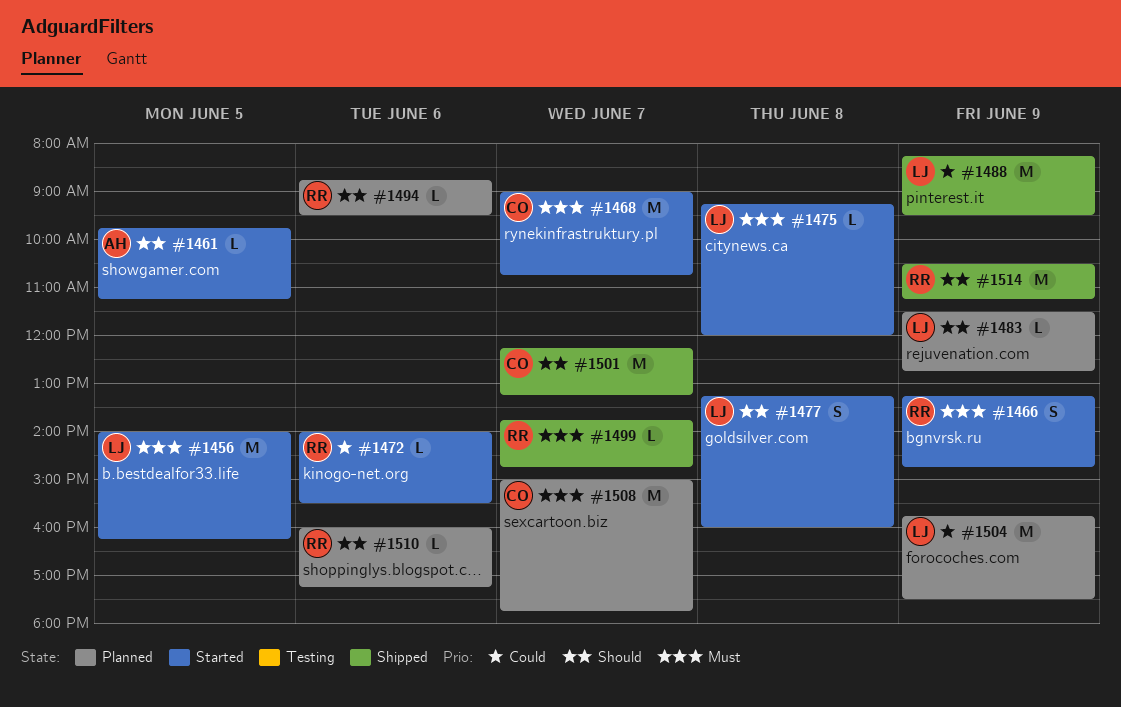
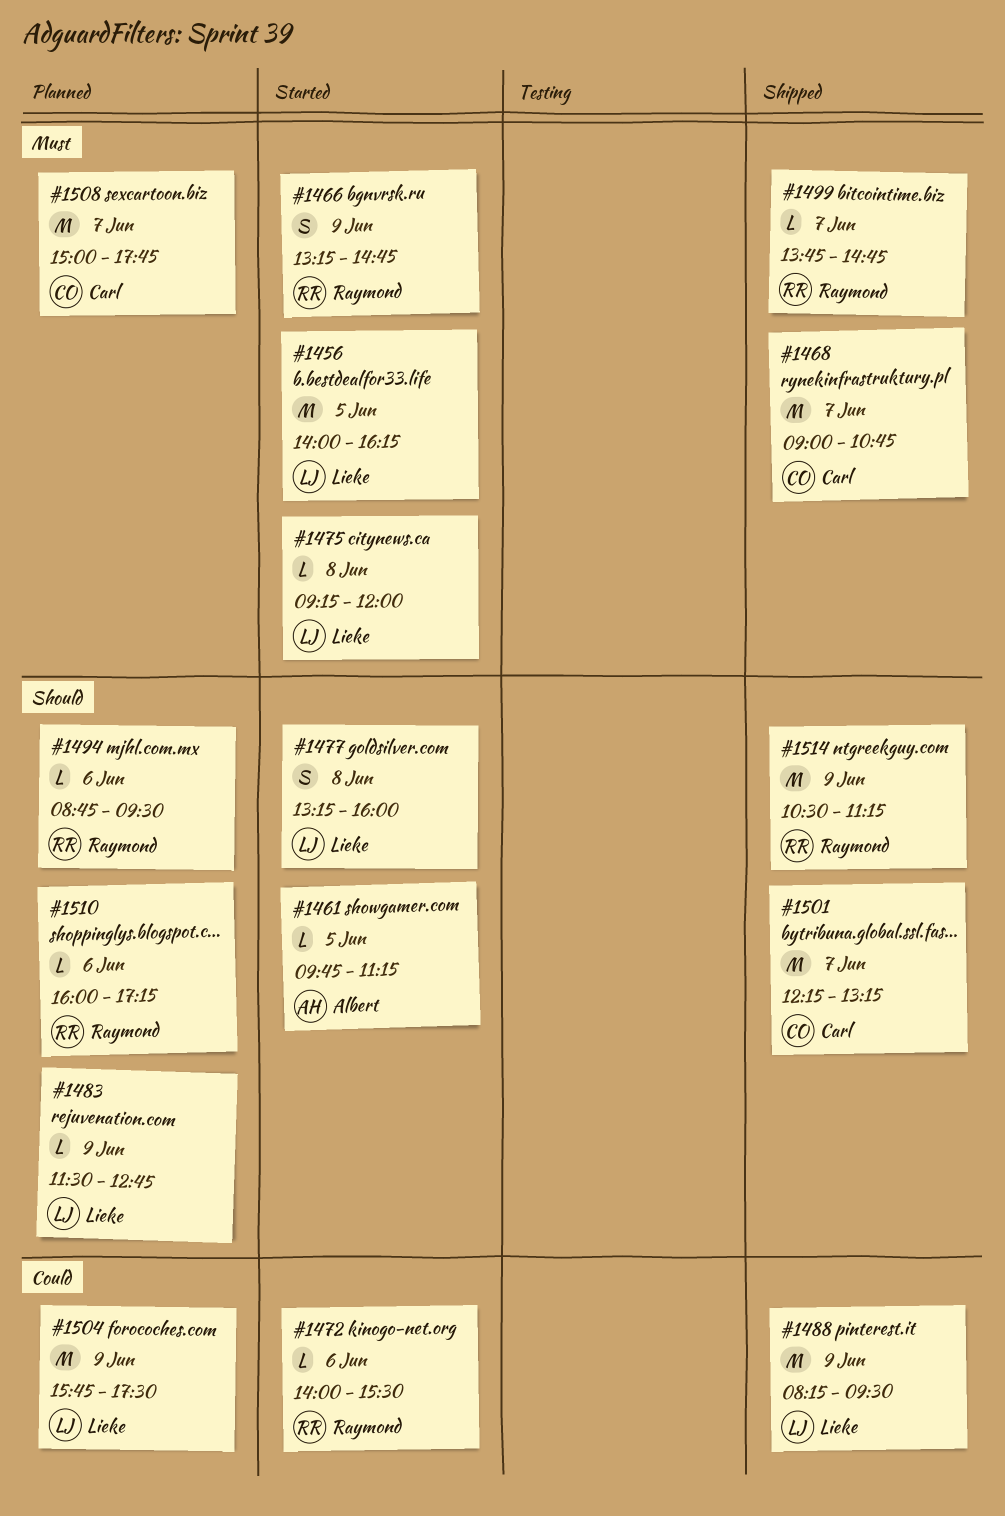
#1468, status: Started -> Shipped

